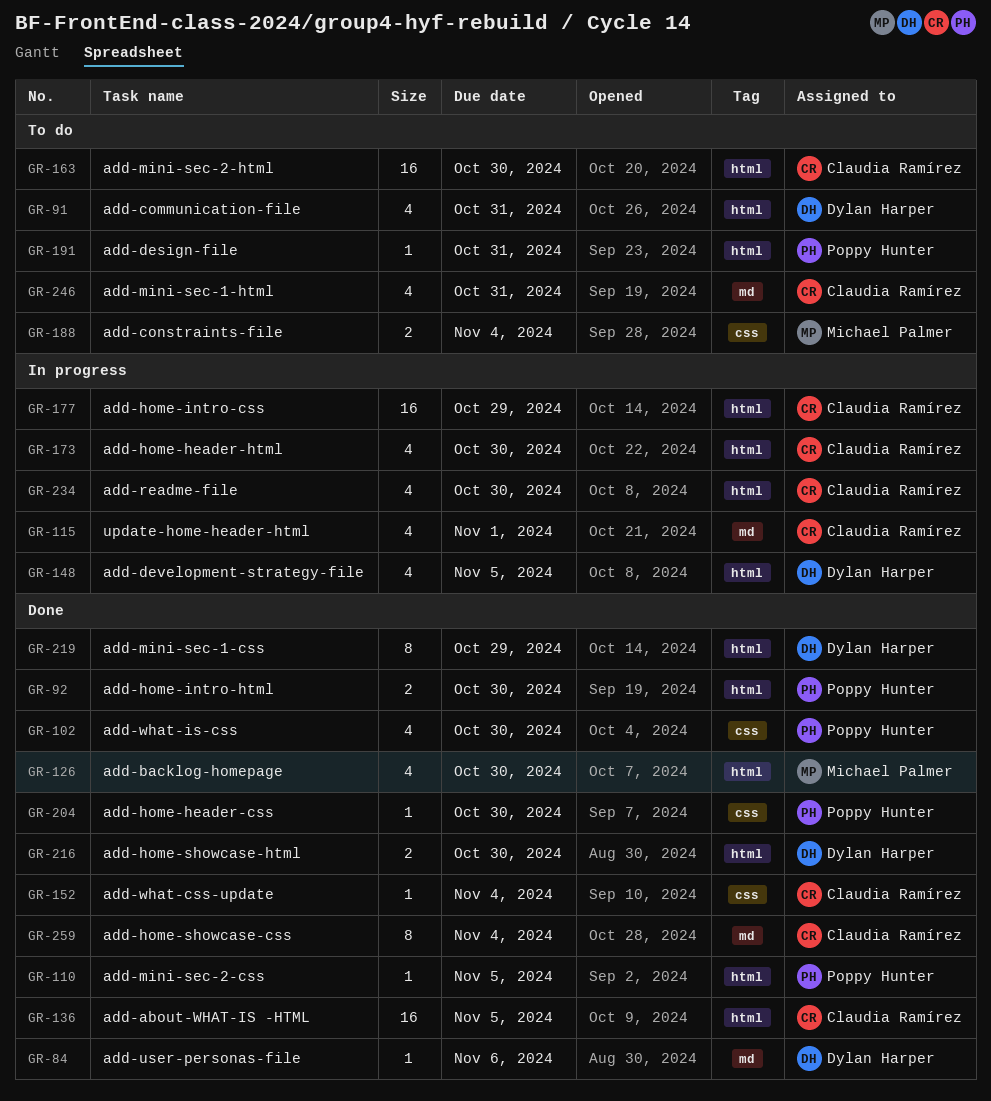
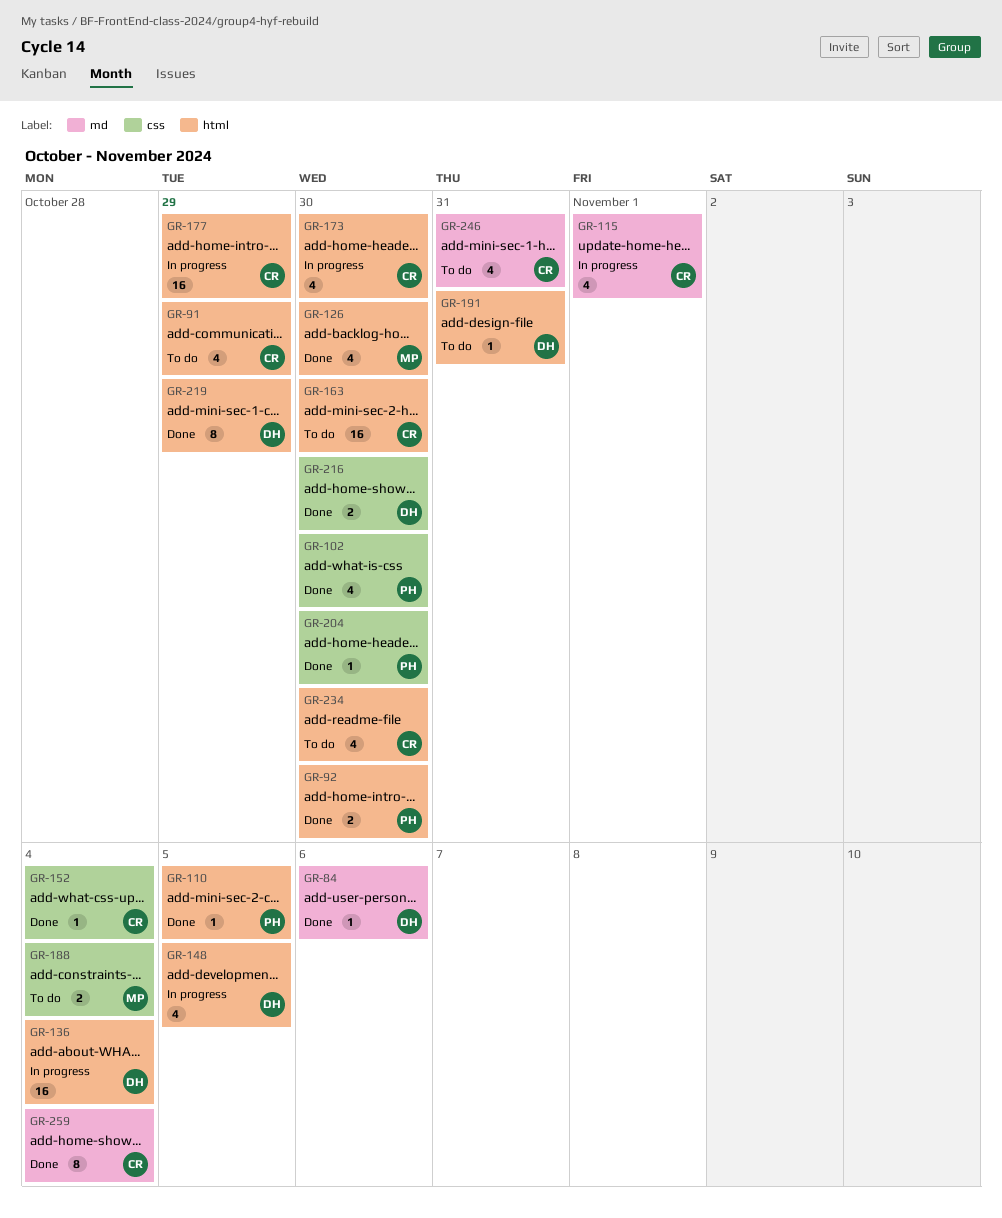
GR-91, owner: Dylan Harper -> Claudia Ramírez
GR-91, due: Oct 31 -> Oct 29
GR-136, status: Done -> In progress
GR-136, owner: Claudia Ramírez -> Dylan Harper
GR-136, due: Nov 5 -> Nov 4
GR-191, owner: Poppy Hunter -> Dylan Harper
GR-216, label: html -> css
GR-234, status: In progress -> To do

